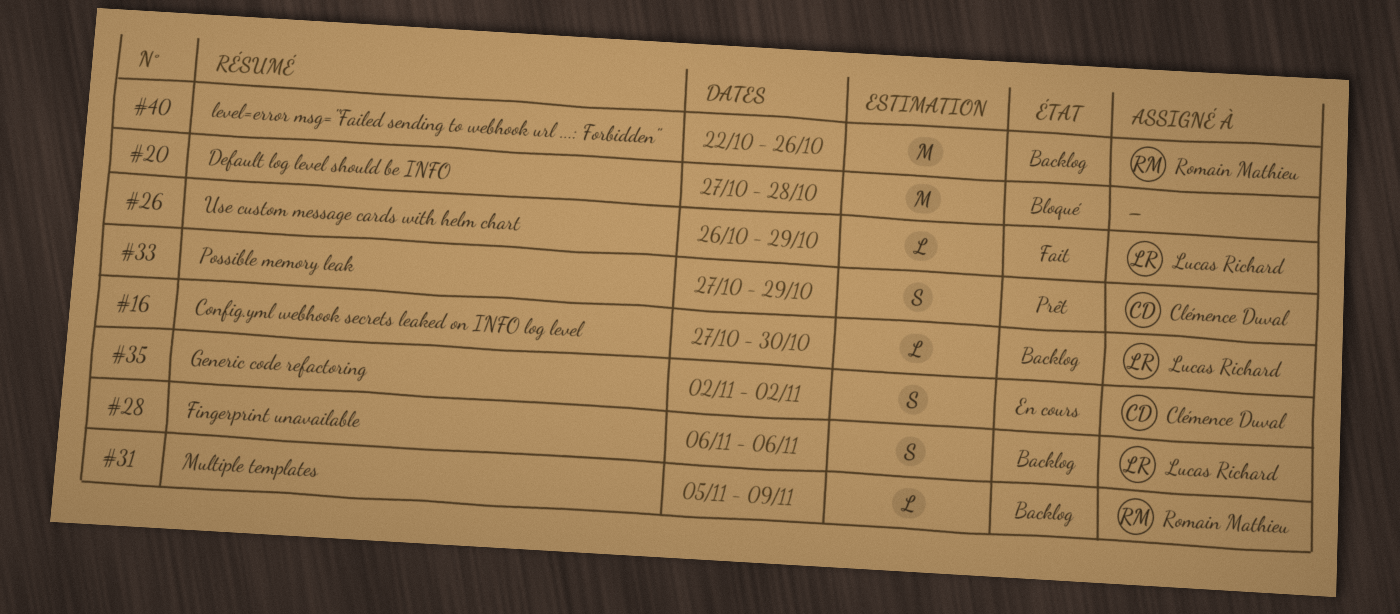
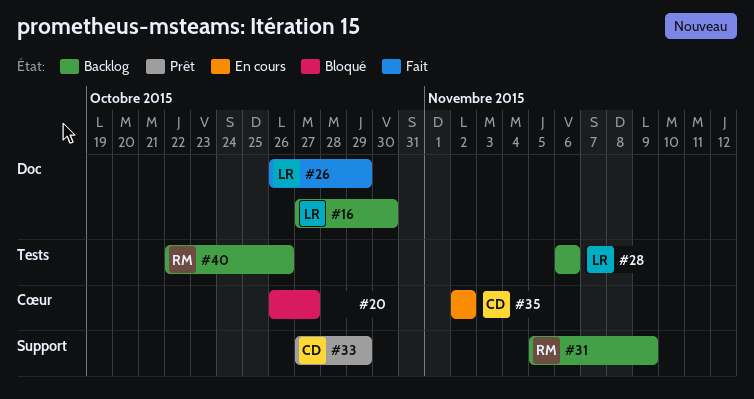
#20, start: Oct 27 -> Oct 26
#20, due: Oct 28 -> Oct 27

